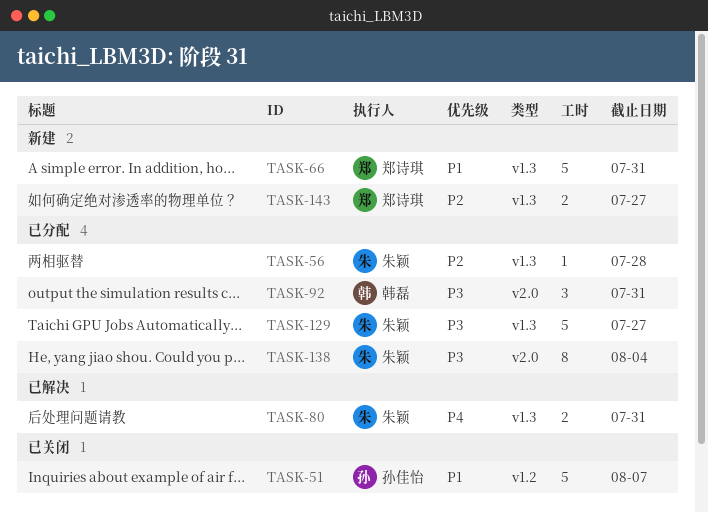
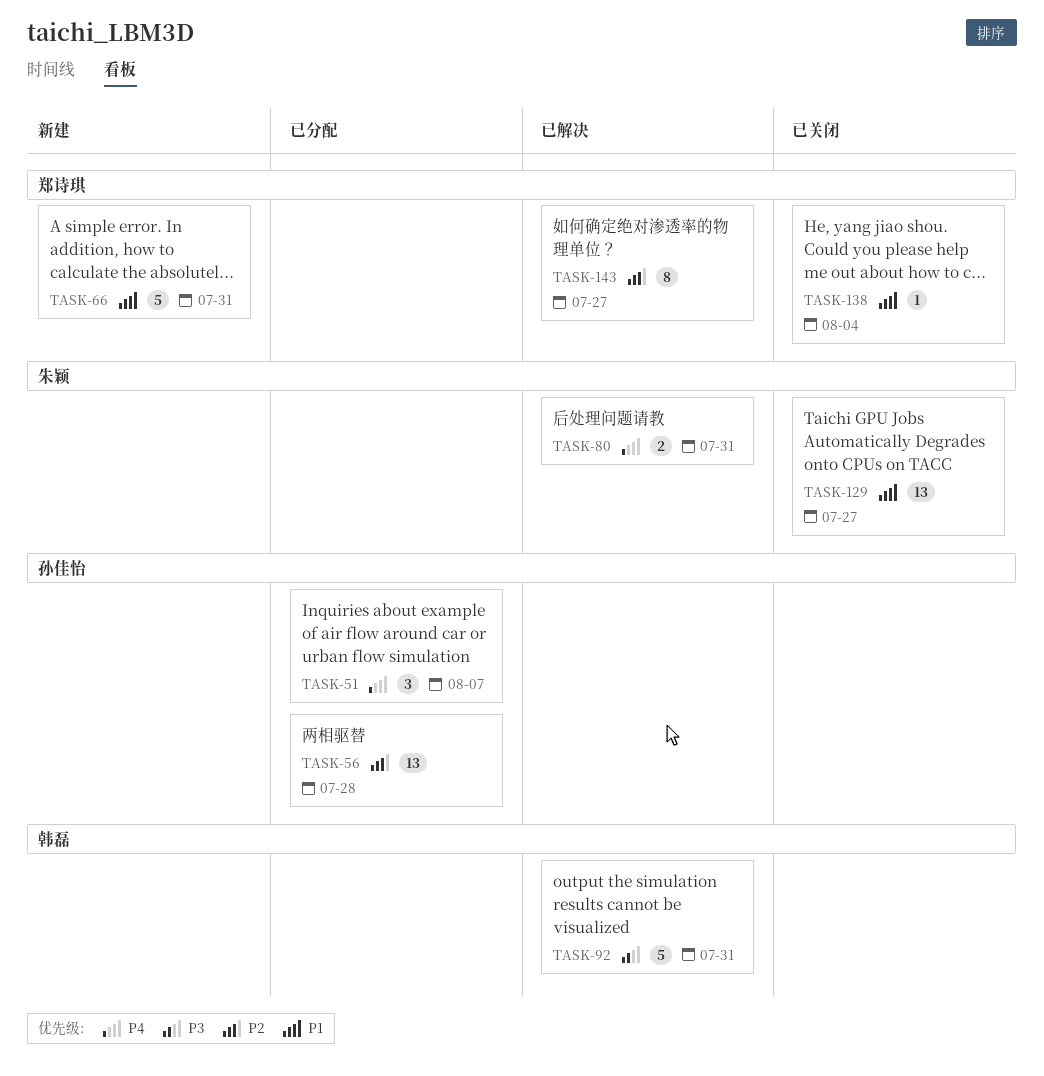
TASK-51, status: 已关闭 -> 已分配
TASK-51, priority: P1 -> P4
TASK-51, estimate: 5 -> 3
TASK-56, owner: 朱颖 -> 孙佳怡
TASK-56, estimate: 1 -> 13
TASK-92, status: 已分配 -> 已解决
TASK-92, estimate: 3 -> 5
TASK-129, status: 已分配 -> 已关闭
TASK-129, priority: P3 -> P1
TASK-129, estimate: 5 -> 13
TASK-138, status: 已分配 -> 已关闭
TASK-138, owner: 朱颖 -> 郑诗琪
TASK-138, priority: P3 -> P1
TASK-138, estimate: 8 -> 1
TASK-143, status: 新建 -> 已解决
TASK-143, estimate: 2 -> 8

